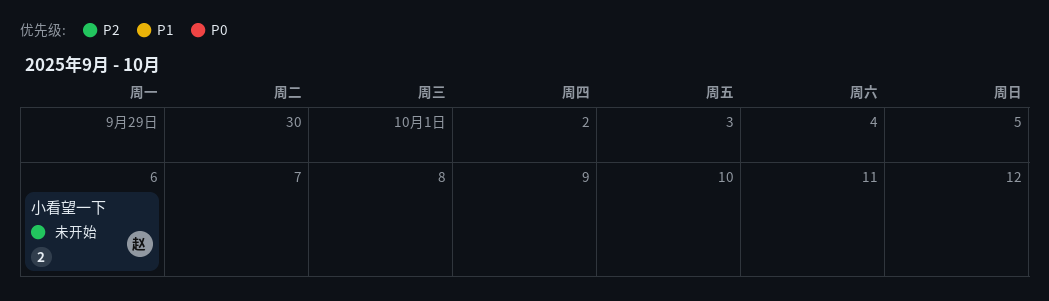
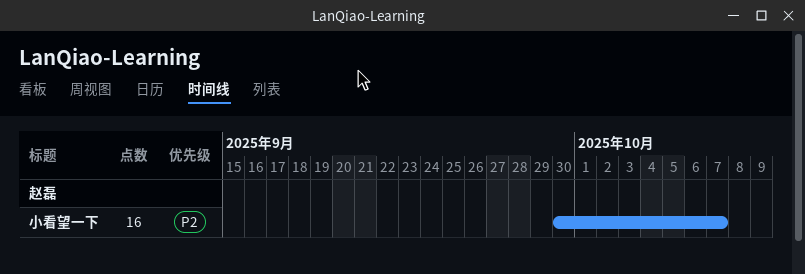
小看望一下, estimate: 2 -> 16
小看望一下, due: Oct 6 -> Oct 7

